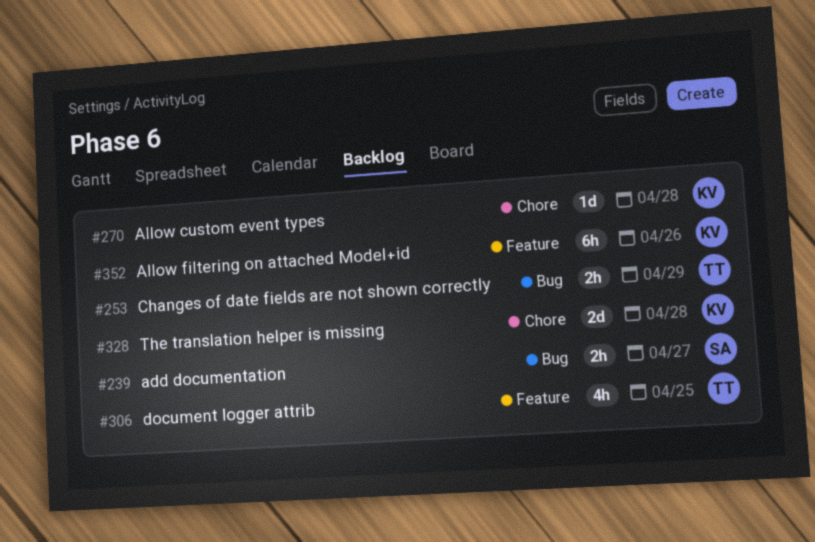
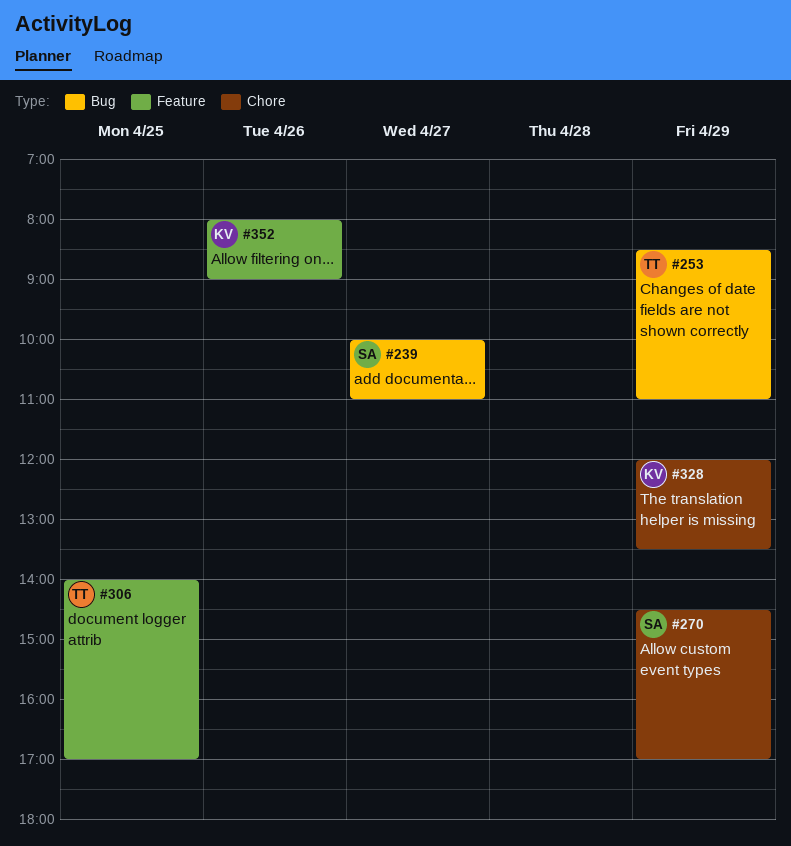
#270, owner: KV -> SA
#270, day: Apr 28 -> Apr 29
#328, day: Apr 28 -> Apr 29

